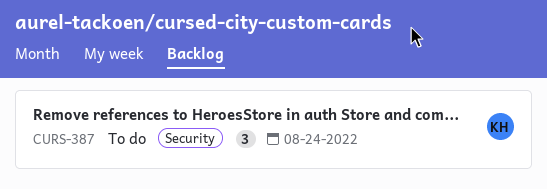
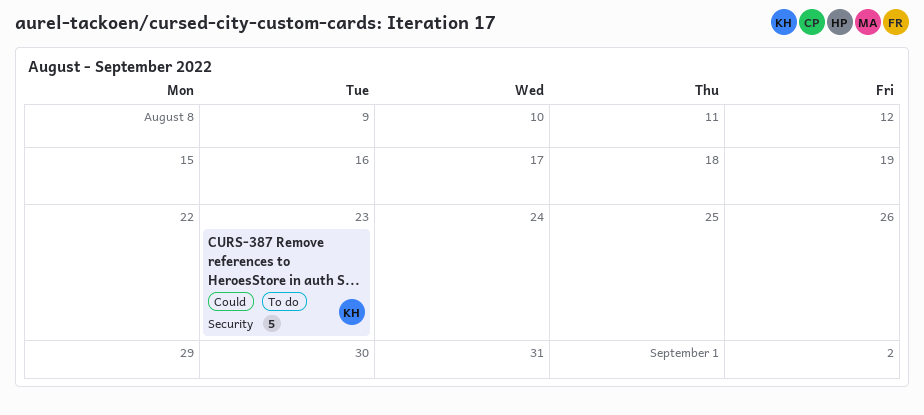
CURS-387, estimate: 3 -> 5
CURS-387, due: Aug 24 -> Aug 23

